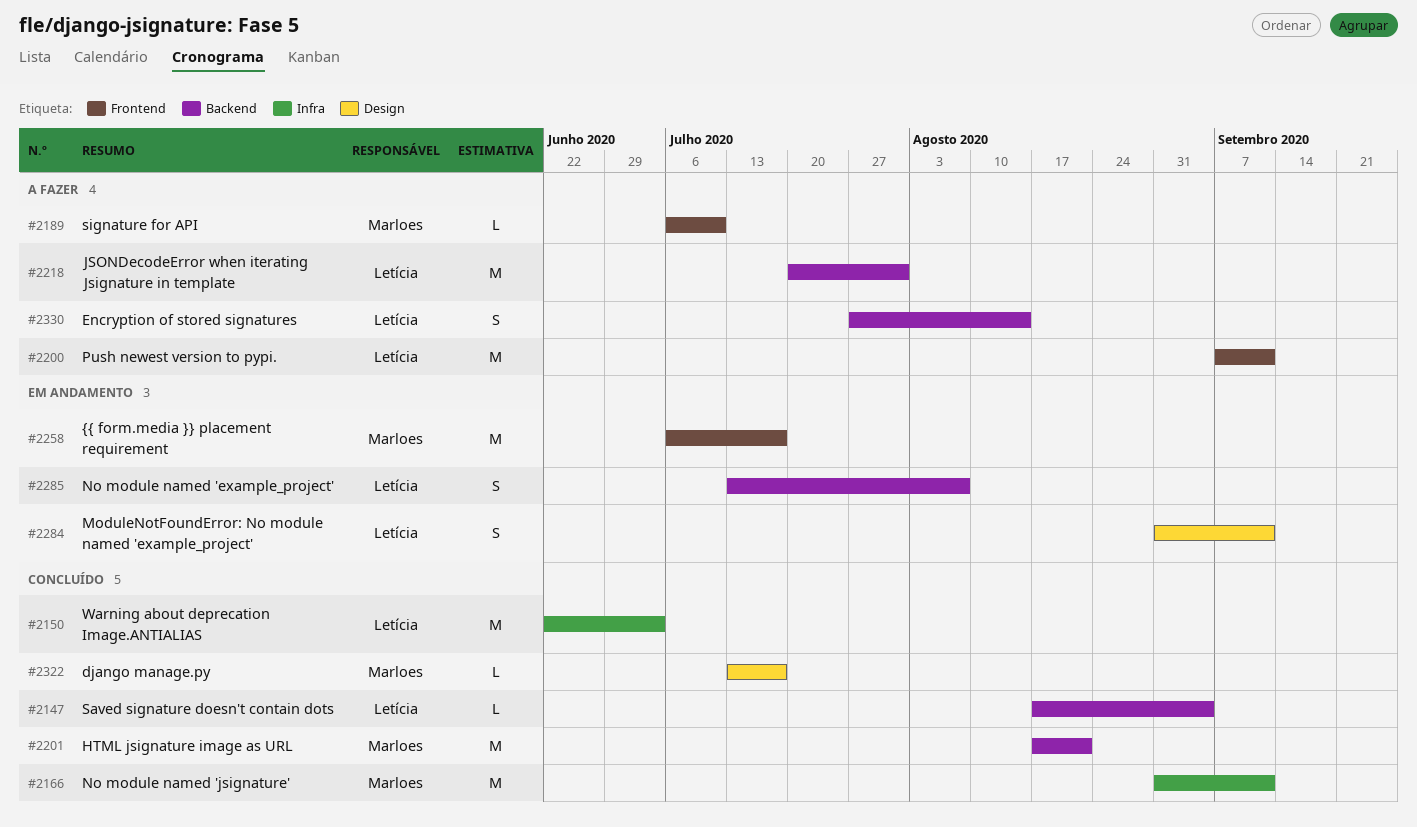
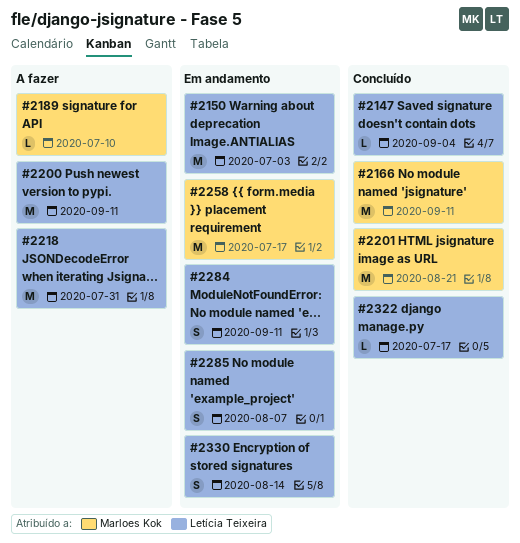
#2150, status: Concluído -> Em andamento
#2322, owner: Marloes Kok -> Letícia Teixeira
#2330, status: A fazer -> Em andamento

